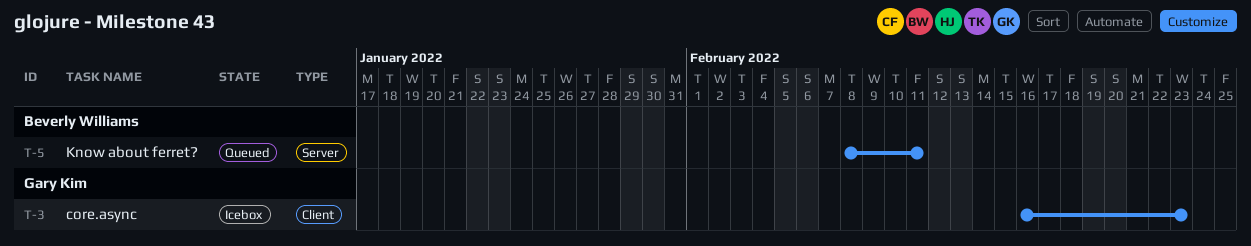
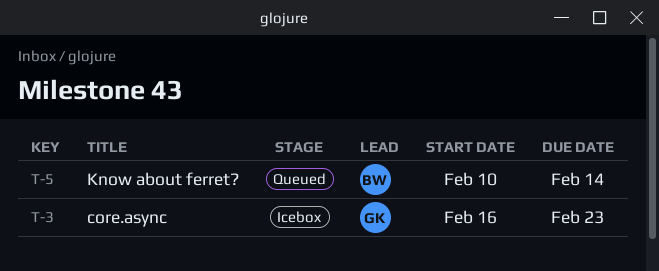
T-5, start: Feb 8 -> Feb 10
T-5, due: Feb 11 -> Feb 14

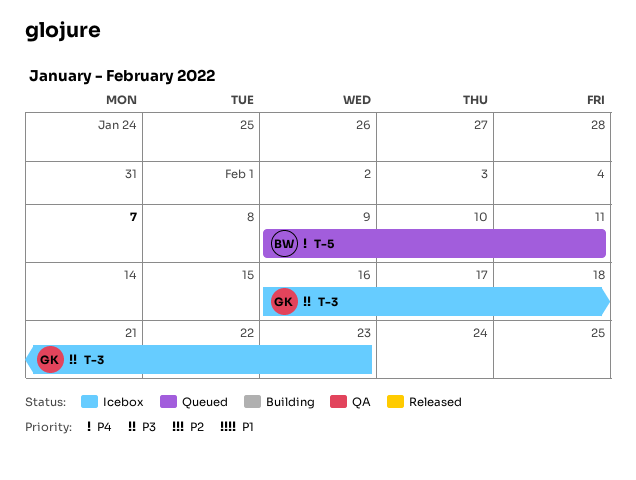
T-5, start: Feb 10 -> Feb 9
T-5, due: Feb 14 -> Feb 11

